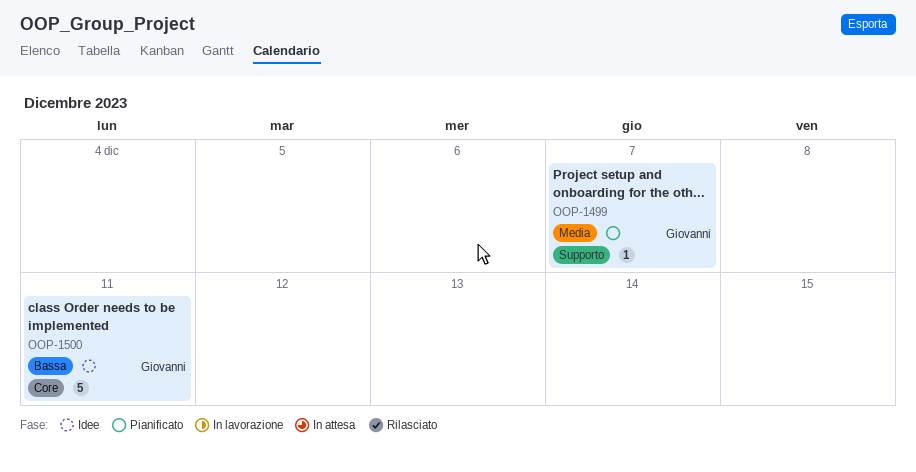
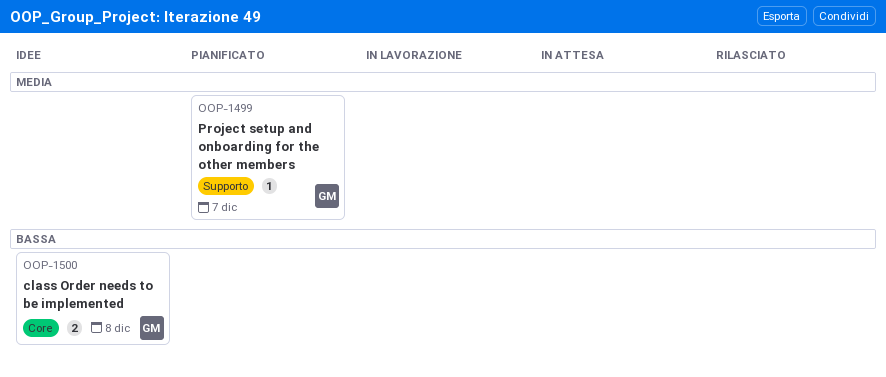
OOP-1500, estimate: 5 -> 2
OOP-1500, due: Dec 11 -> Dec 8

